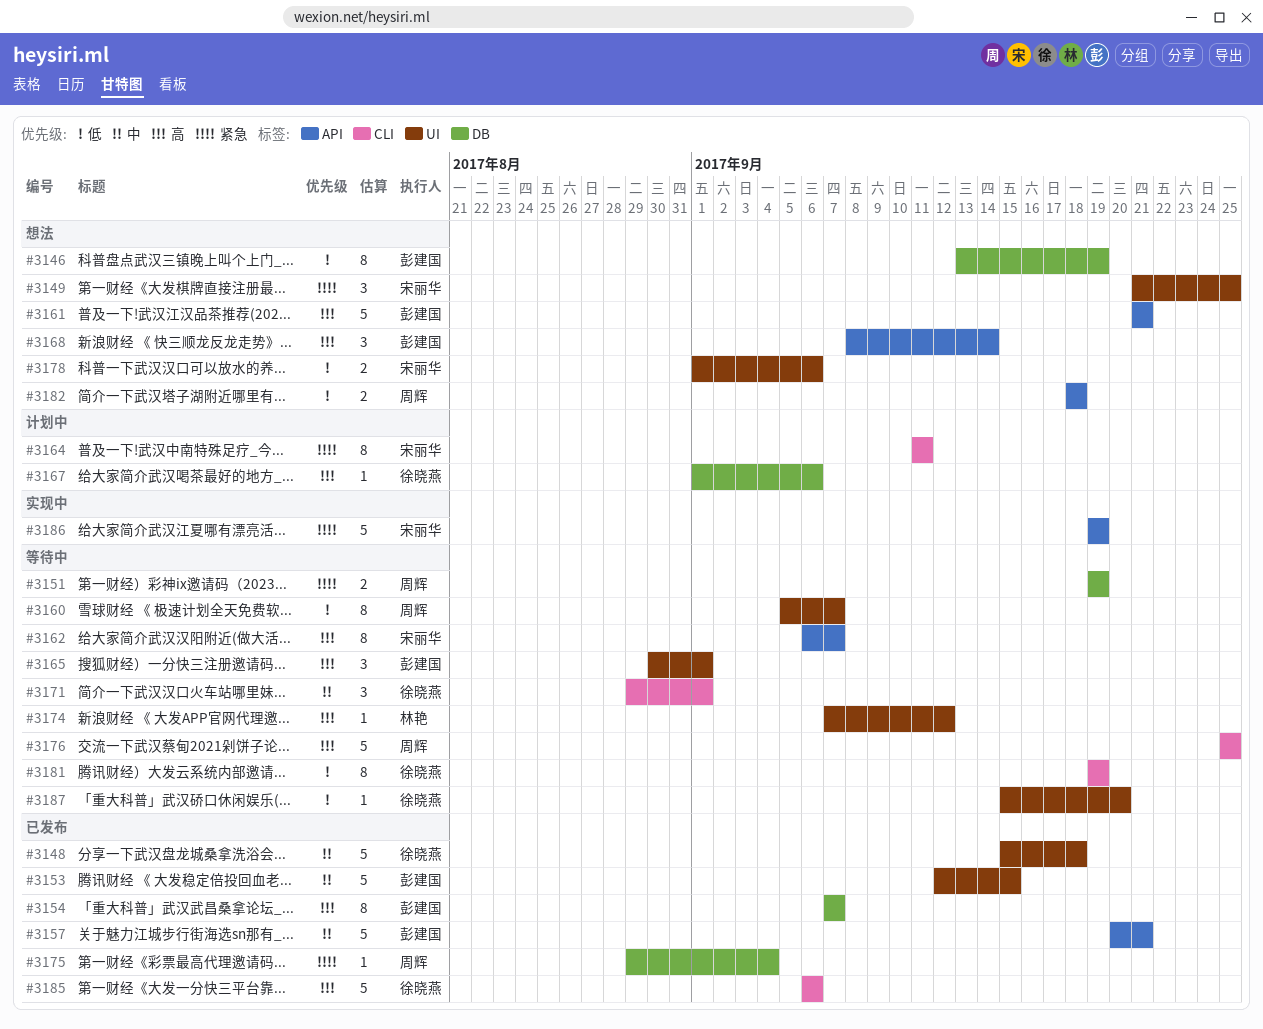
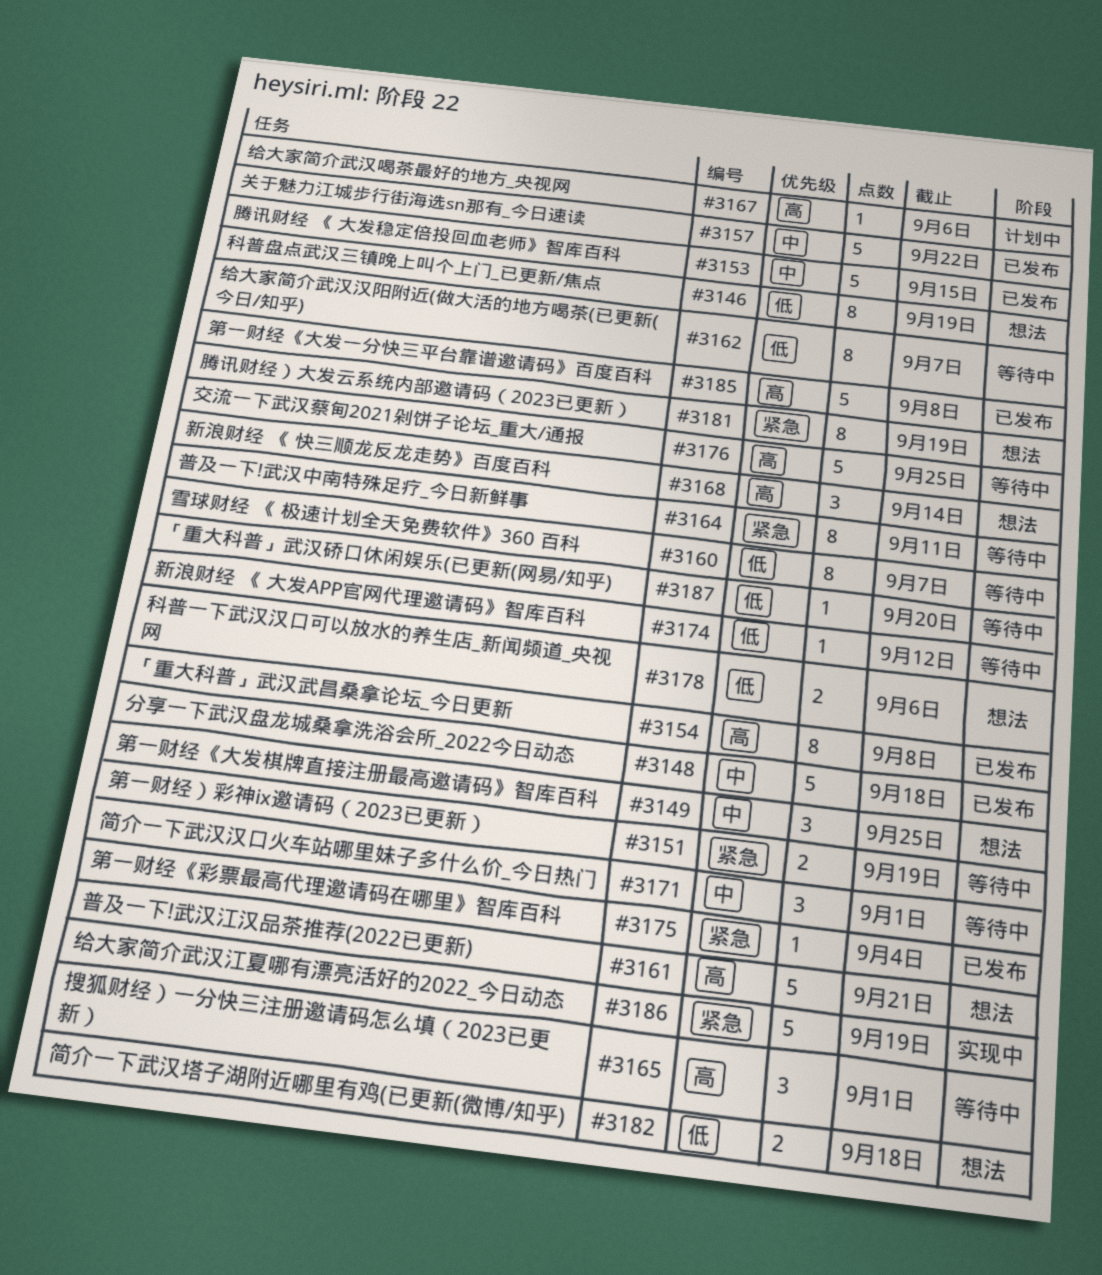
#3149, priority: 紧急 -> 中
#3154, due: Sep 7 -> Sep 8
#3157, due: Sep 21 -> Sep 22
#3162, priority: 高 -> 低
#3164, status: 计划中 -> 等待中
#3174, priority: 高 -> 低
#3181, status: 等待中 -> 想法
#3181, priority: 低 -> 紧急
#3185, due: Sep 6 -> Sep 8

